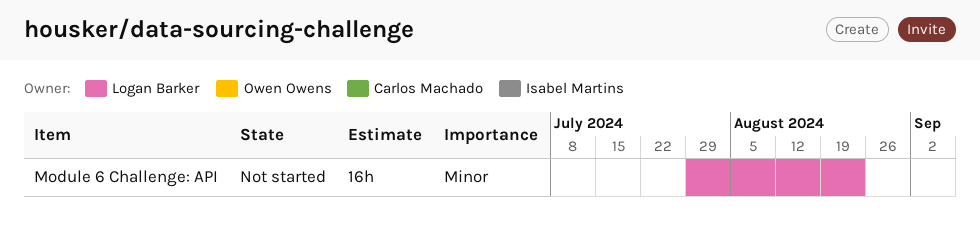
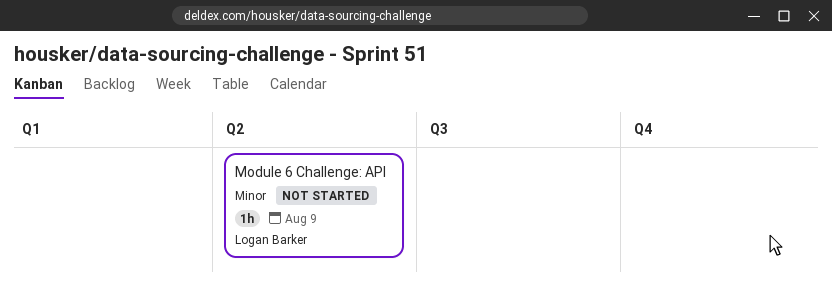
Module 6 Challenge: API, estimate: 16h -> 1h
Module 6 Challenge: API, due: Aug 23 -> Aug 9

